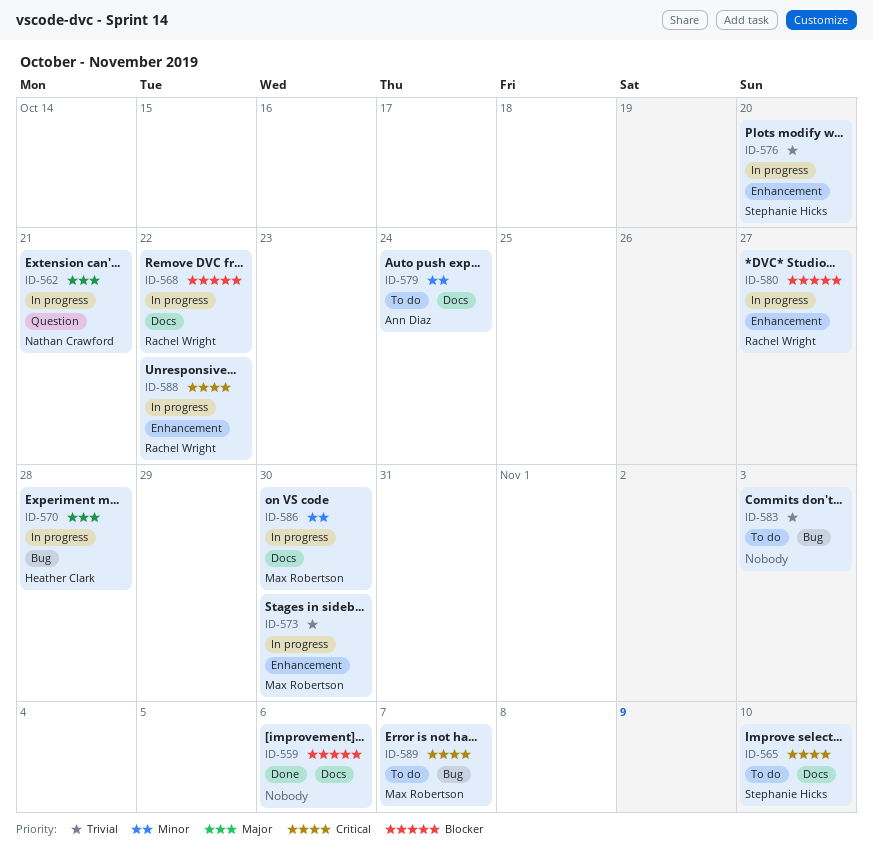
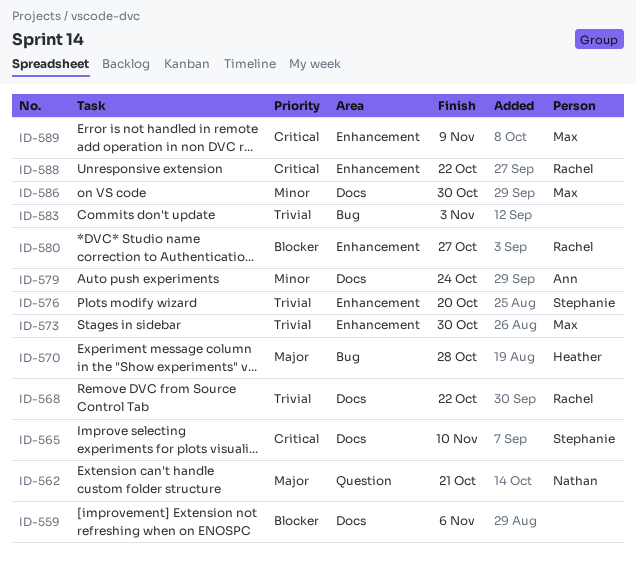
ID-568, priority: Blocker -> Trivial
ID-589, label: Bug -> Enhancement
ID-589, due: Nov 7 -> Nov 9

